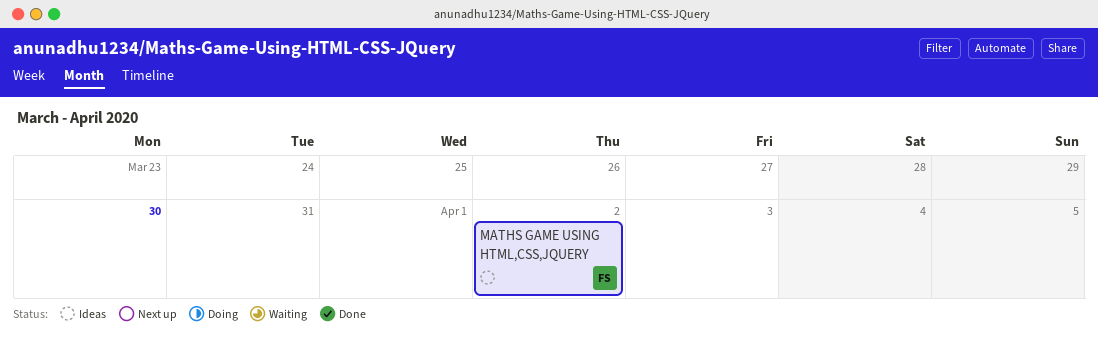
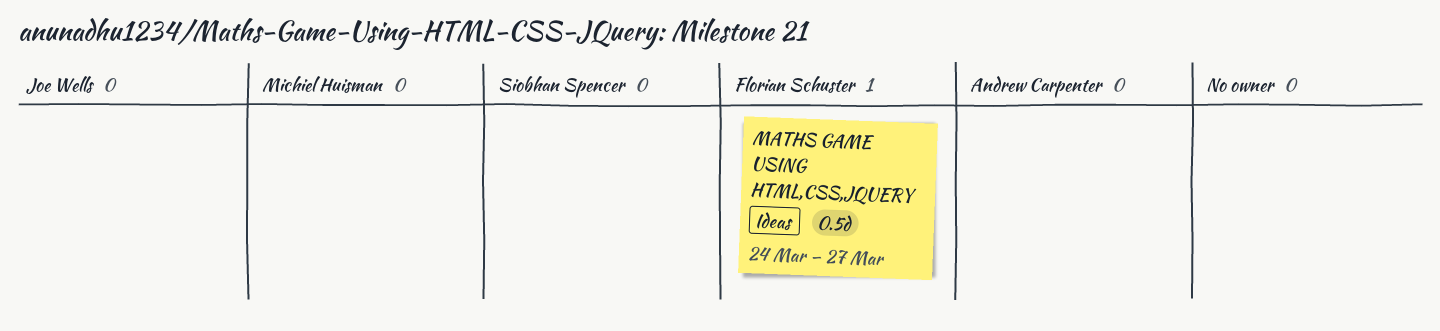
MATHS GAME USING HTML,CSS,JQUERY, due: Apr 2 -> Mar 27

